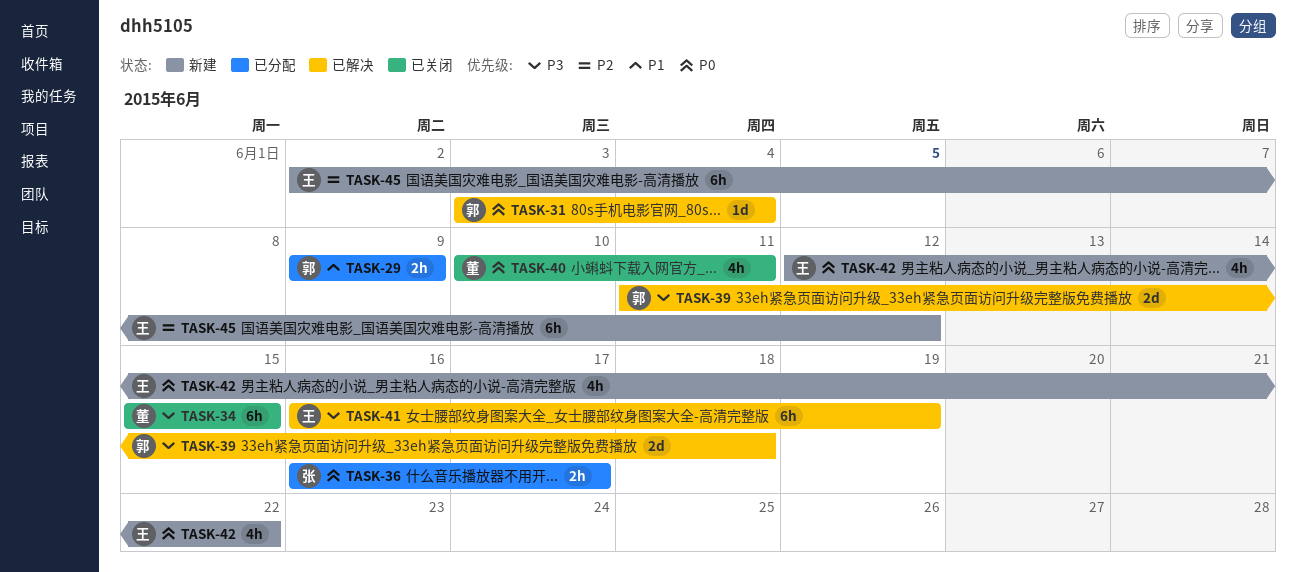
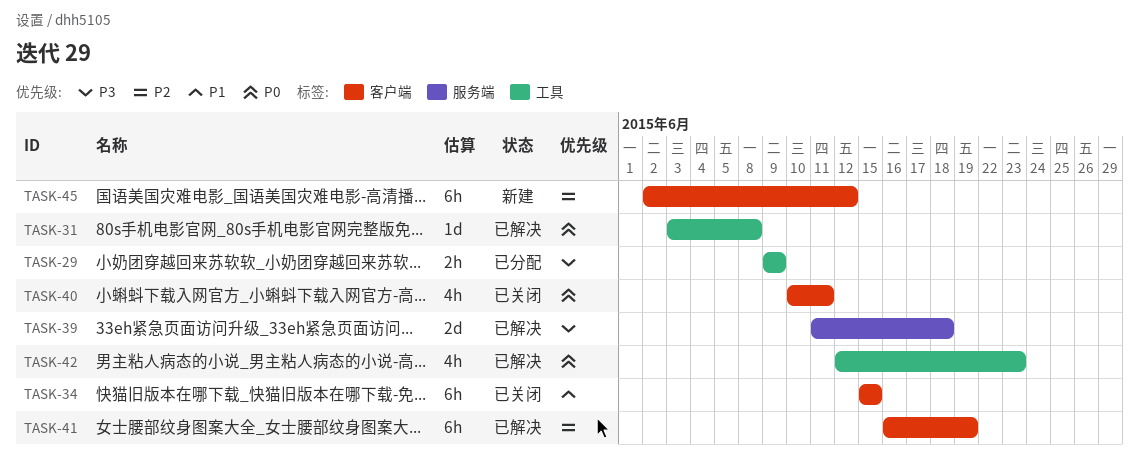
TASK-29, priority: P1 -> P3
TASK-31, due: Jun 4 -> Jun 8
TASK-34, priority: P3 -> P1
TASK-36: present -> none
TASK-41, priority: P3 -> P2
TASK-42, status: 新建 -> 已解决
TASK-42, due: Jun 22 -> Jun 23

